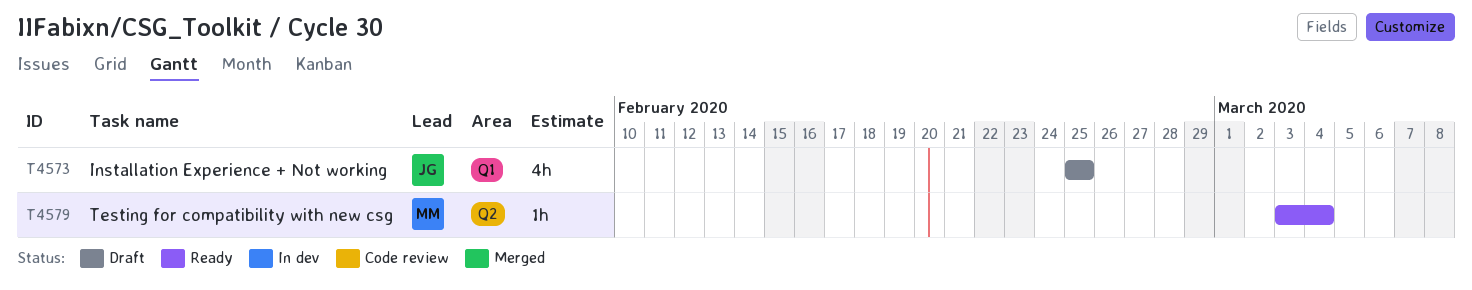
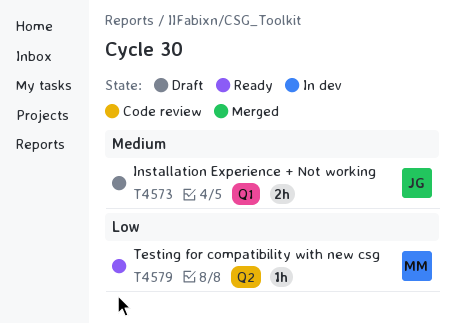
T4573, estimate: 4h -> 2h

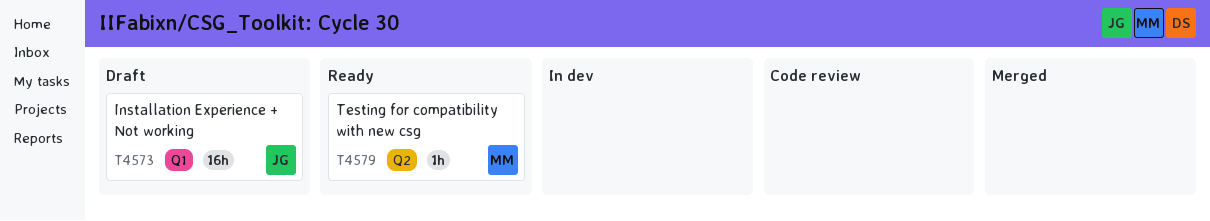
T4573, estimate: 2h -> 16h

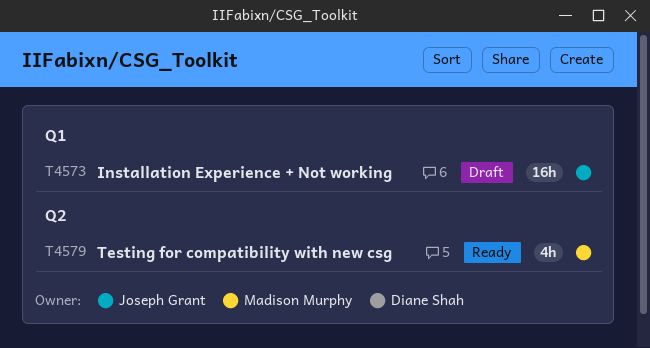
T4579, estimate: 1h -> 4h

